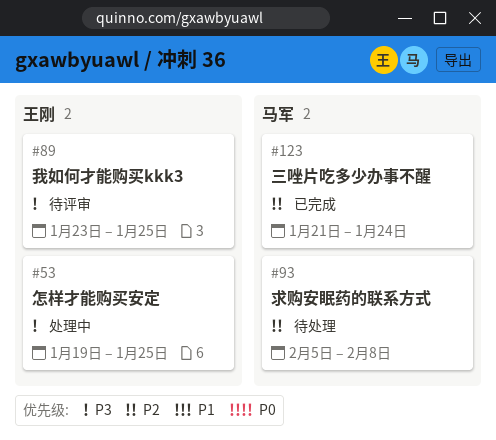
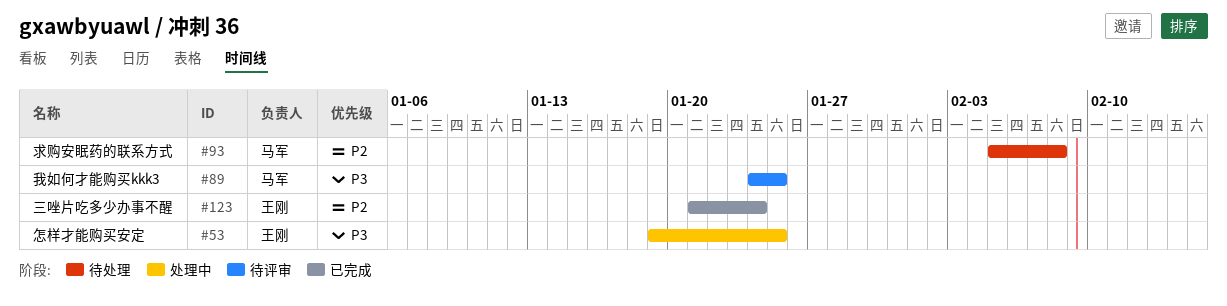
#89, owner: 王刚 -> 马军
#89, start: Jan 23 -> Jan 24
#123, owner: 马军 -> 王刚

